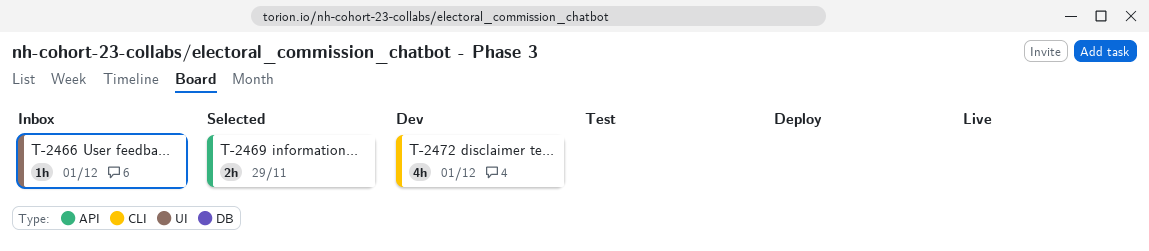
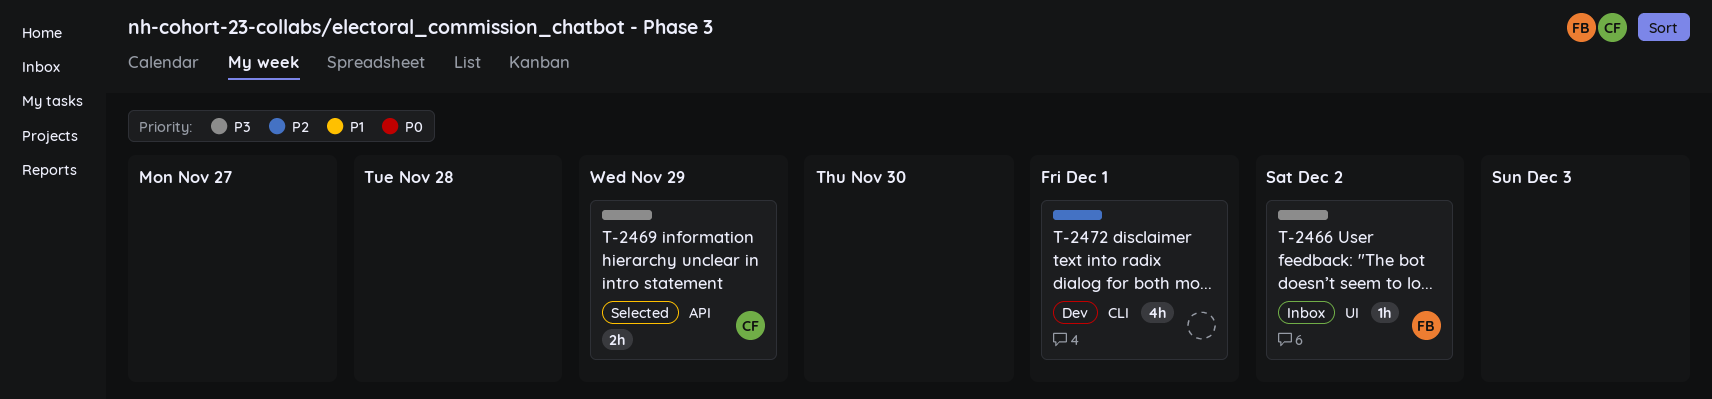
T-2466, due: Dec 1 -> Dec 2

